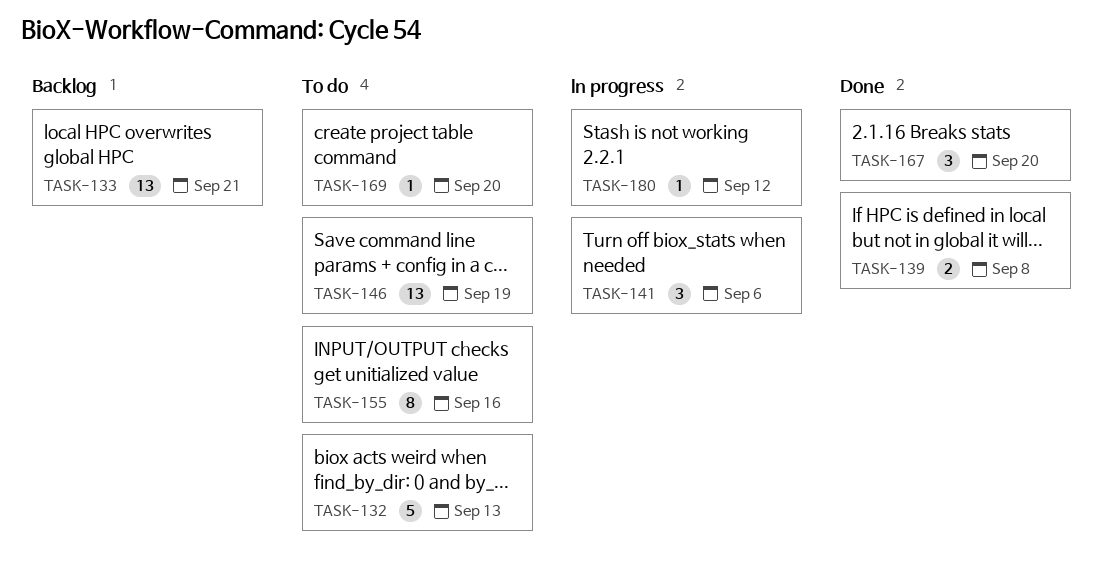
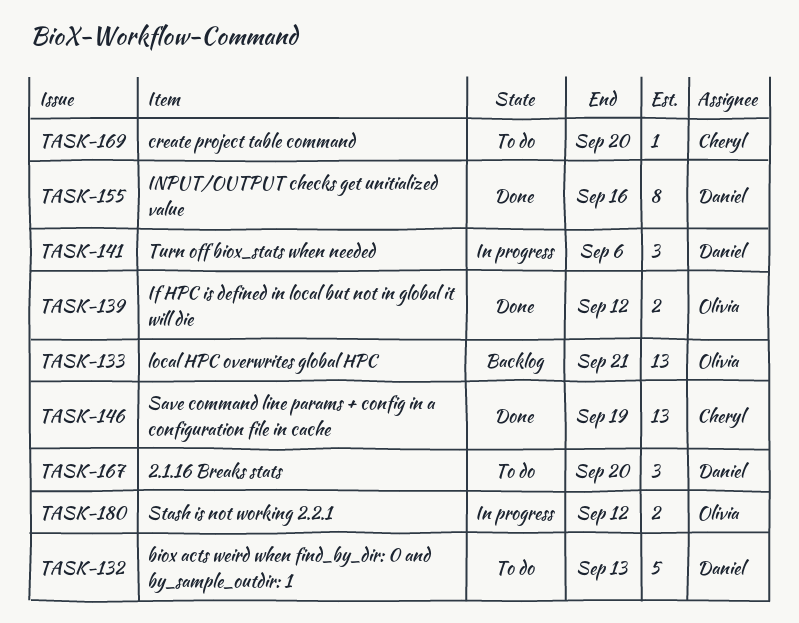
TASK-139, due: Sep 8 -> Sep 12
TASK-146, status: To do -> Done
TASK-155, status: To do -> Done
TASK-167, status: Done -> To do
TASK-180, estimate: 1 -> 2

